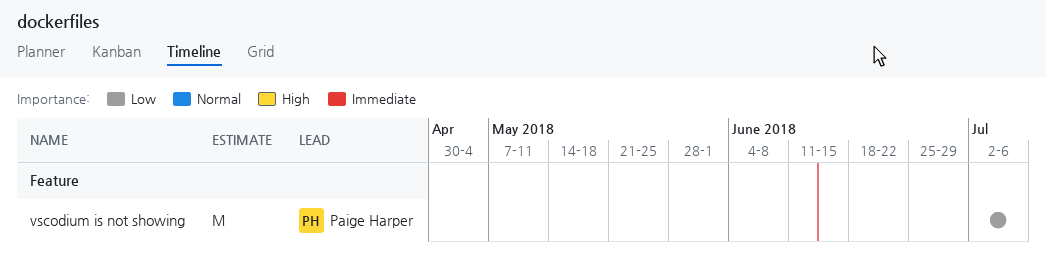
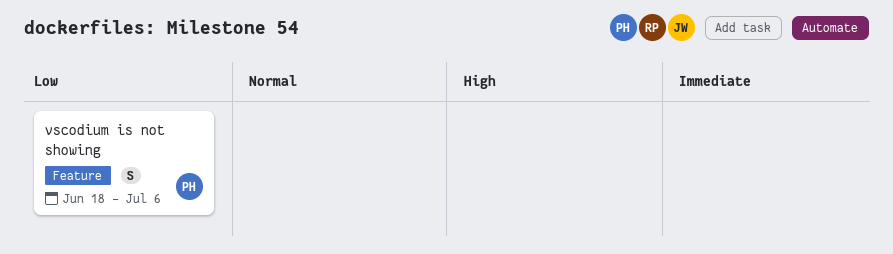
vscodium is not showing, estimate: M -> S
vscodium is not showing, start: Jul 2 -> Jun 18

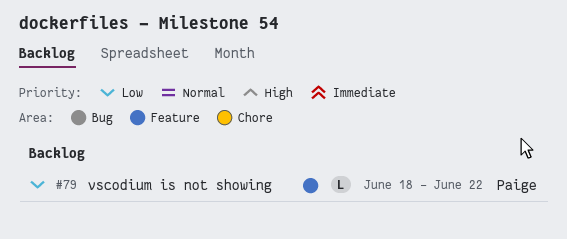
vscodium is not showing, estimate: S -> L
vscodium is not showing, due: Jul 6 -> Jun 22

